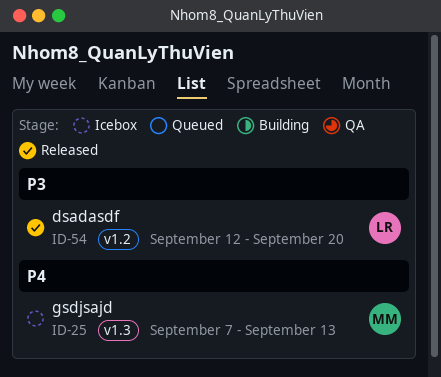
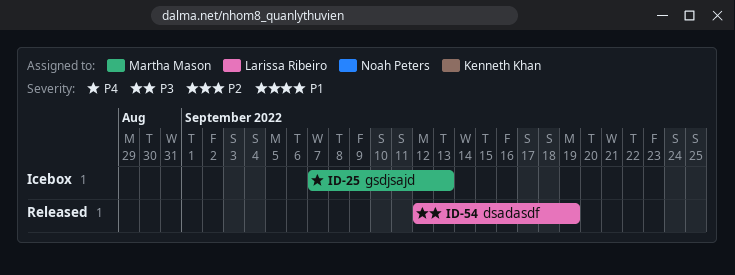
ID-54, due: Sep 20 -> Sep 19

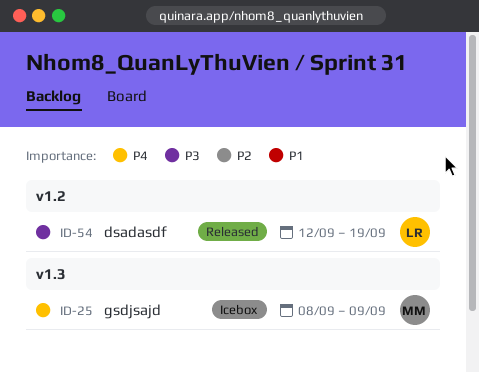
ID-25, start: Sep 7 -> Sep 8
ID-25, due: Sep 13 -> Sep 9

